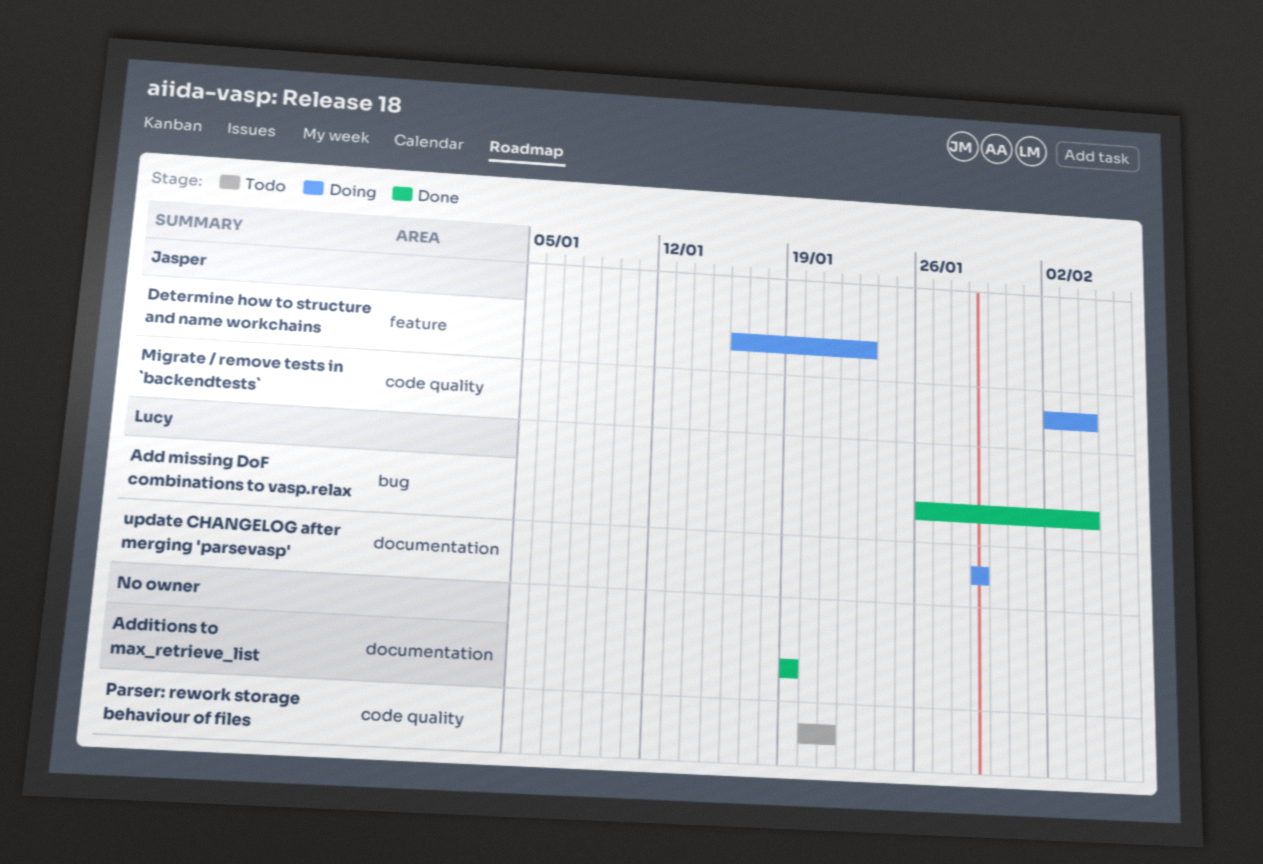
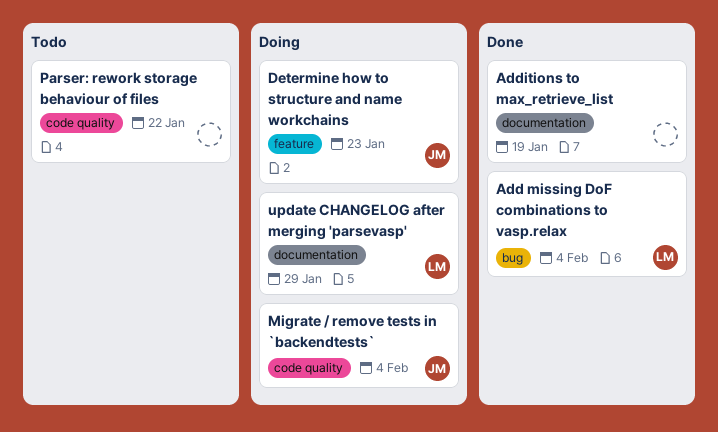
Parser: rework storage behaviour of files, due: Jan 21 -> Jan 22

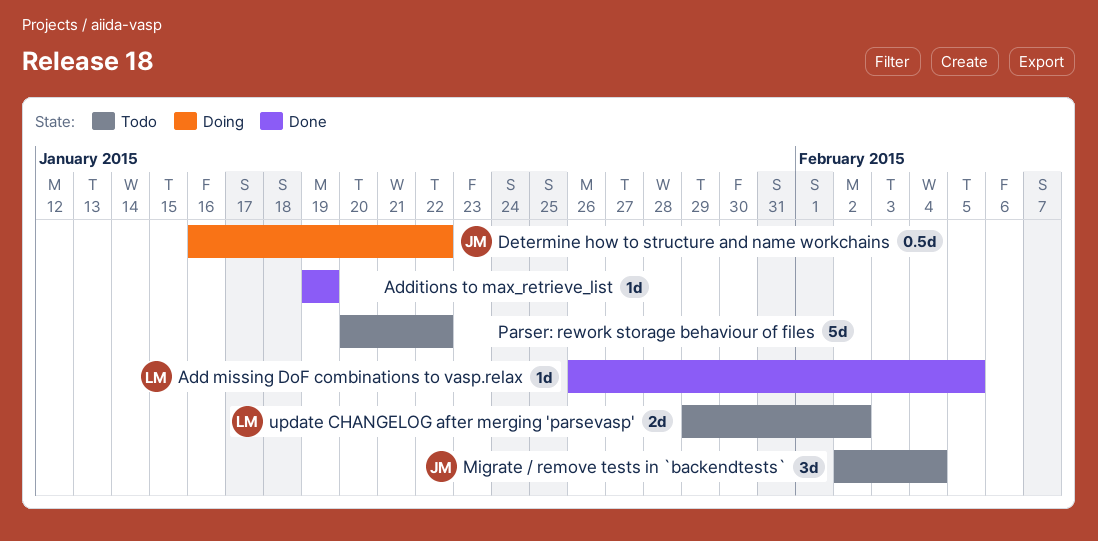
Add missing DoF combinations to vasp.relax, due: Feb 4 -> Feb 5
Determine how to structure and name workchains, due: Jan 23 -> Jan 22
Migrate / remove tests in `backendtests`, status: Doing -> Todo
update CHANGELOG after merging 'parsevasp', status: Doing -> Todo
update CHANGELOG after merging 'parsevasp', due: Jan 29 -> Feb 2

